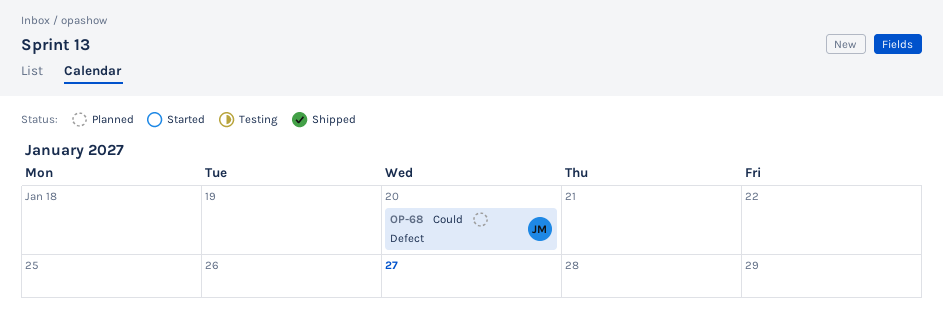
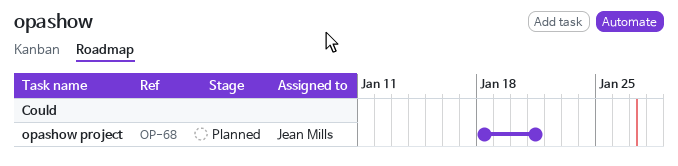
OP-68, due: Jan 20 -> Jan 21

